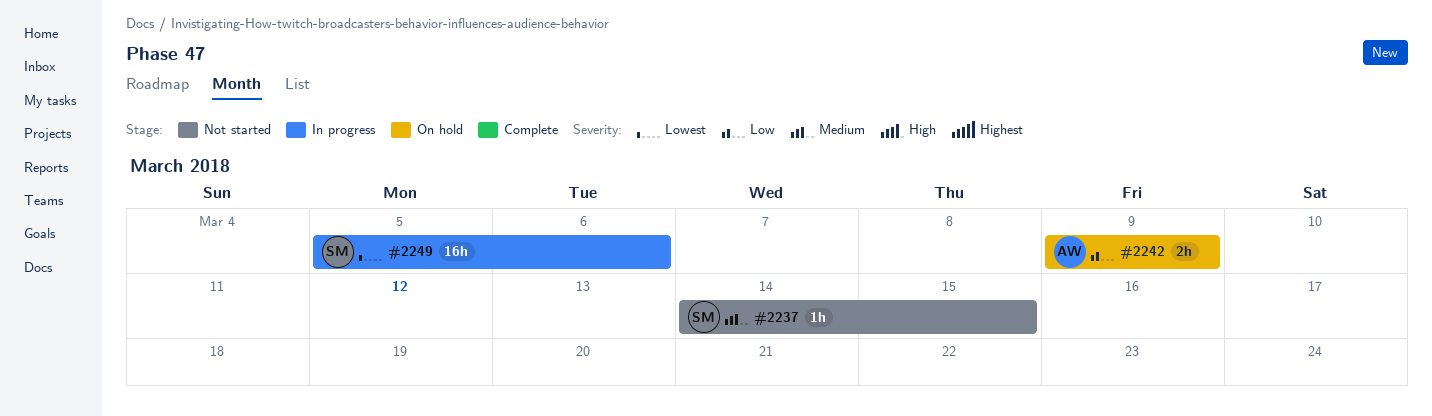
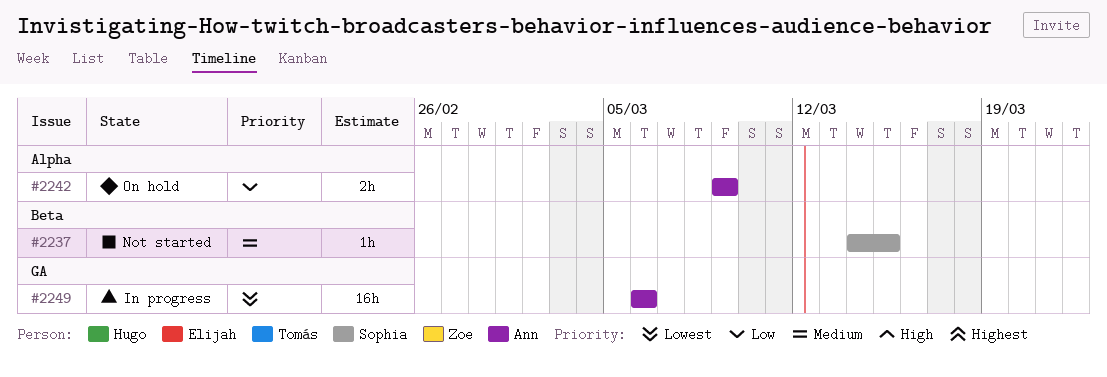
#2249, owner: Sophia -> Ann
#2249, start: Mar 5 -> Mar 6

